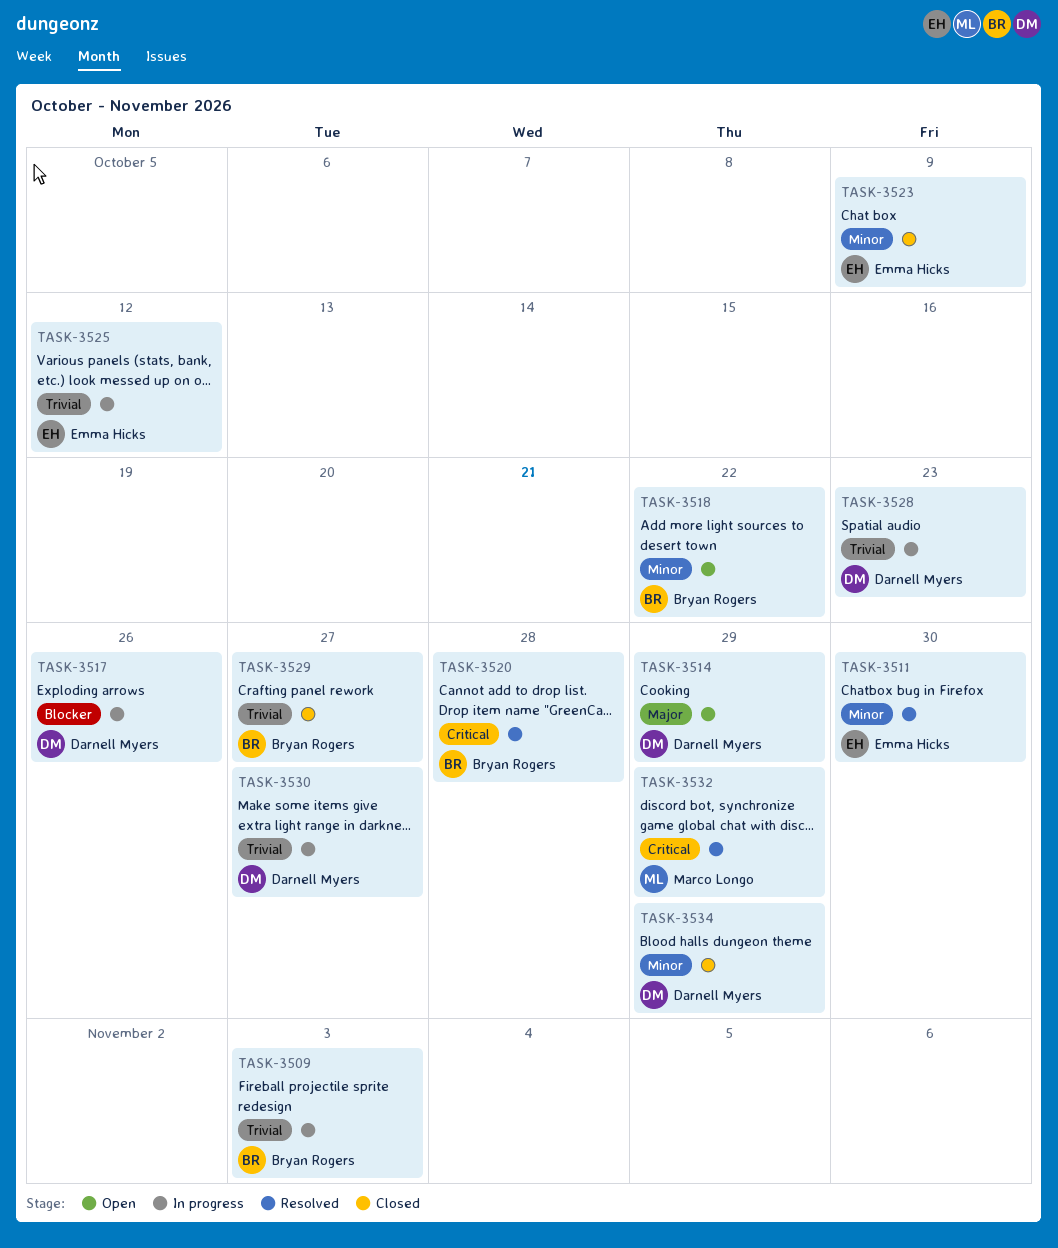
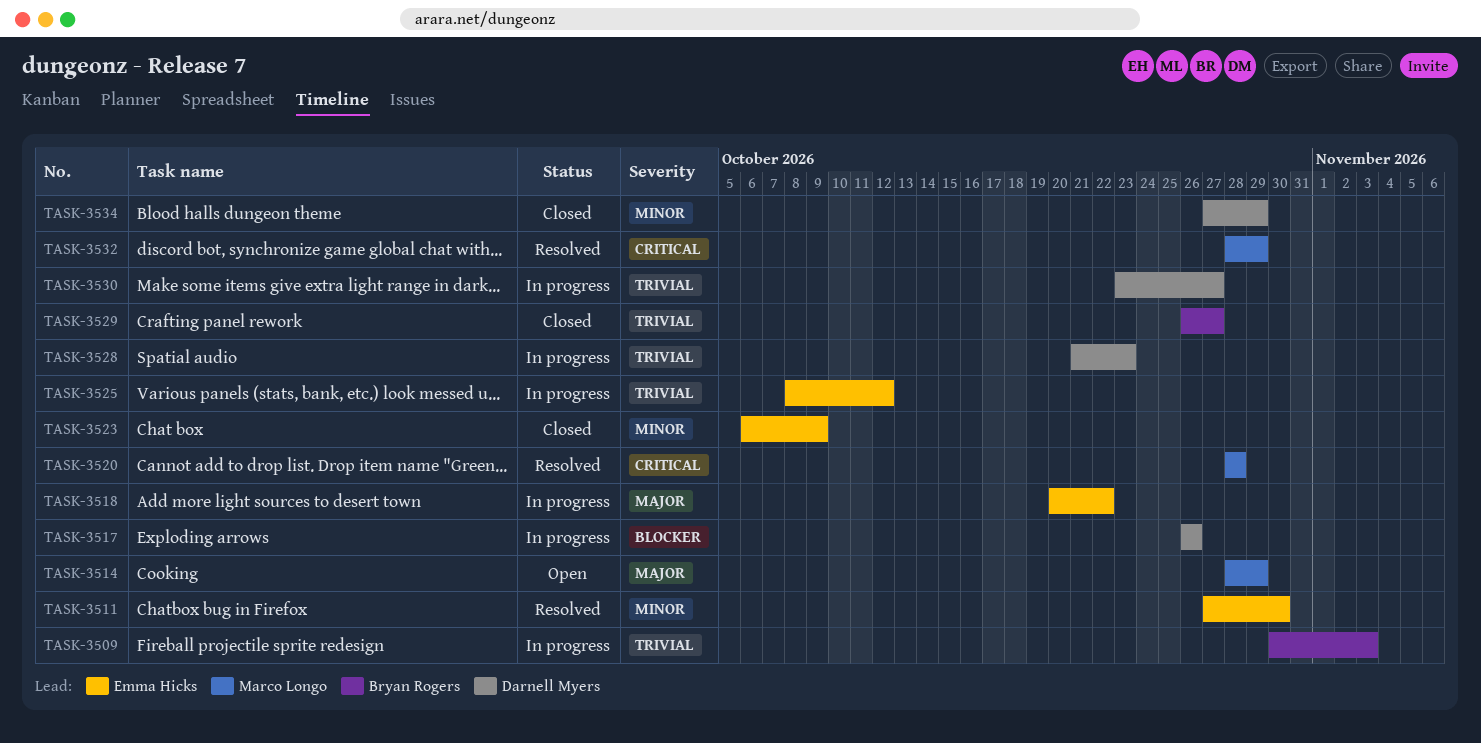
TASK-3514, owner: Darnell Myers -> Marco Longo
TASK-3518, status: Open -> In progress
TASK-3518, owner: Bryan Rogers -> Emma Hicks
TASK-3518, priority: Minor -> Major
TASK-3520, owner: Bryan Rogers -> Marco Longo

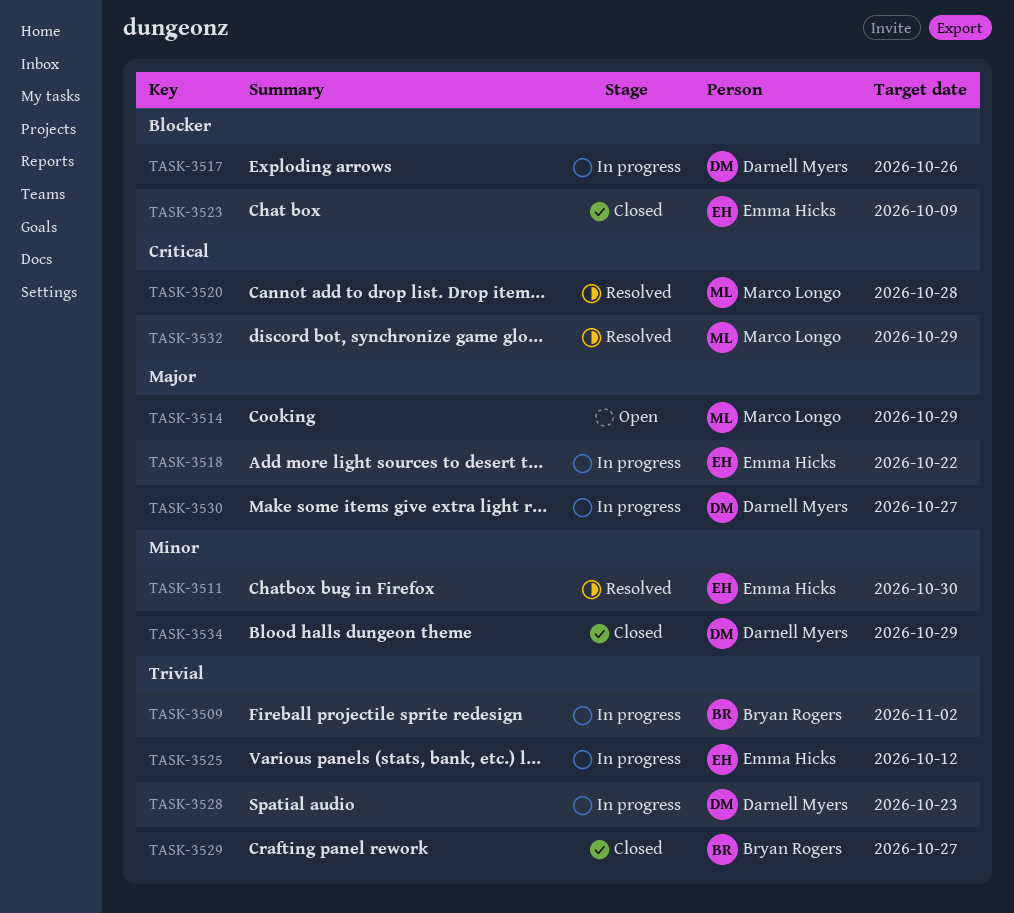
TASK-3509, due: Nov 3 -> Nov 2
TASK-3523, priority: Minor -> Blocker
TASK-3530, priority: Trivial -> Major

